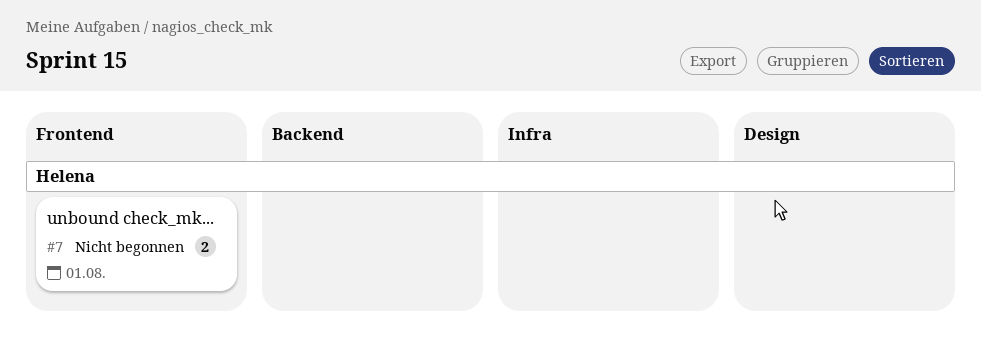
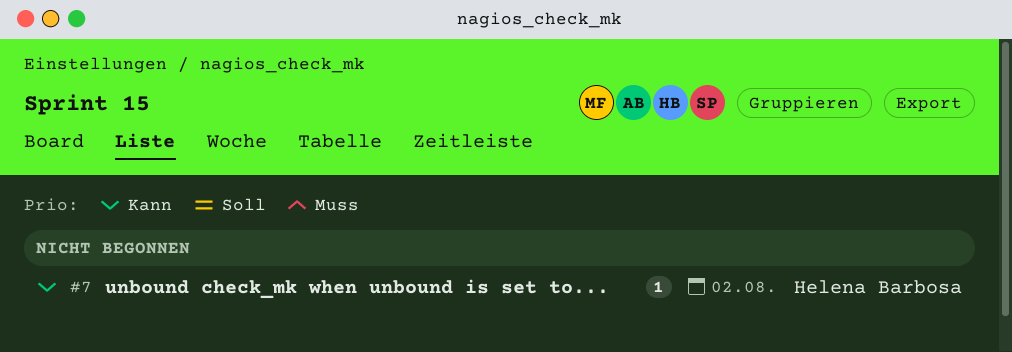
#7, estimate: 2 -> 1
#7, due: Aug 1 -> Aug 2

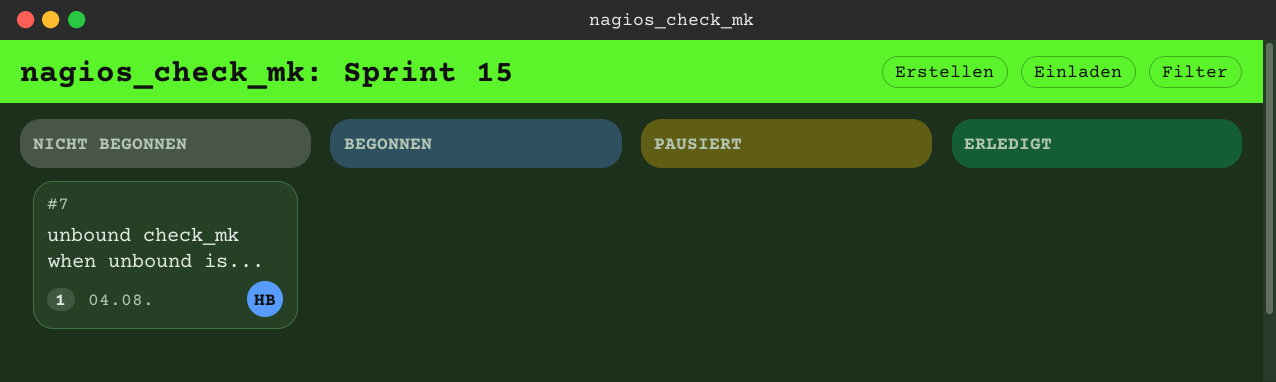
#7, due: Aug 2 -> Aug 4

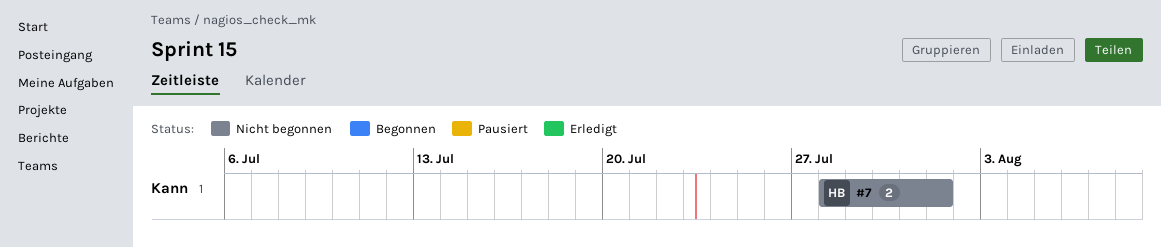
#7, estimate: 1 -> 2
#7, due: Aug 4 -> Aug 1

